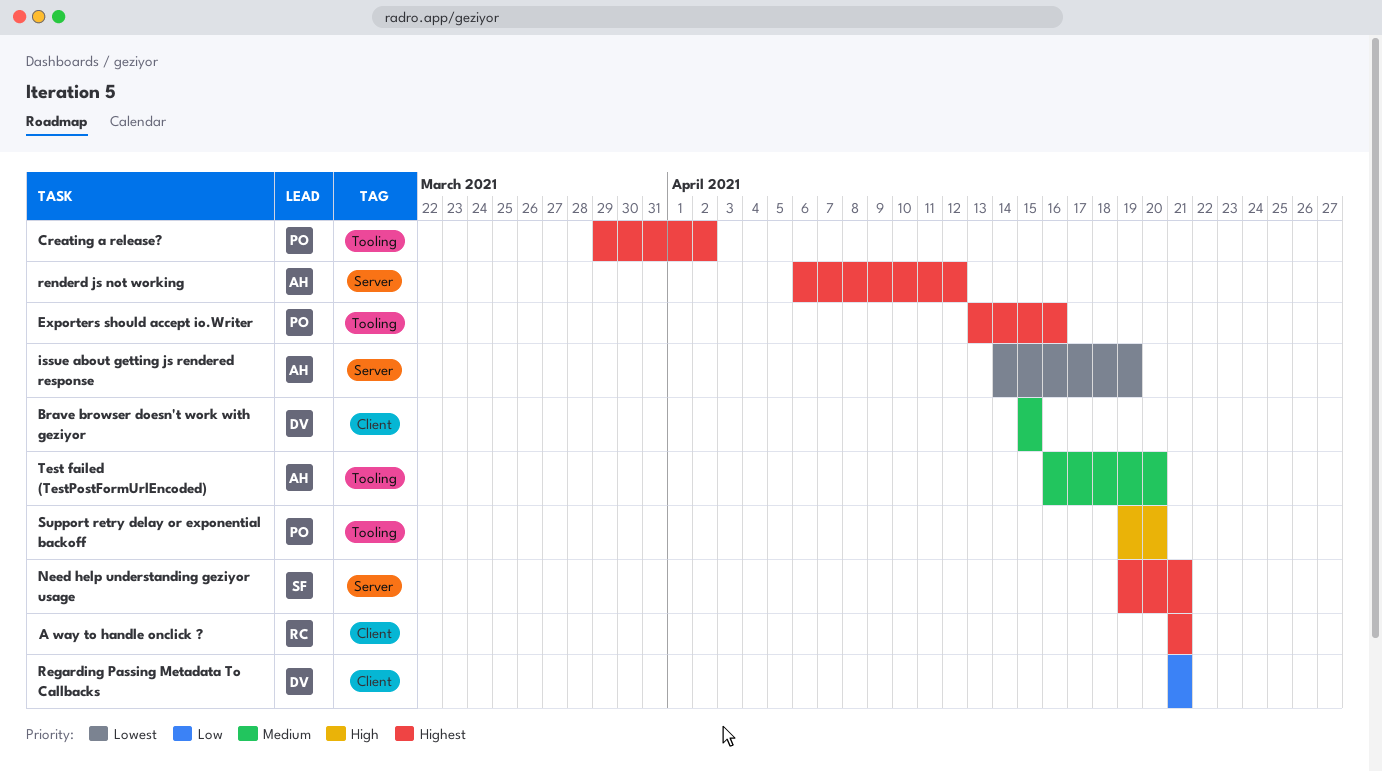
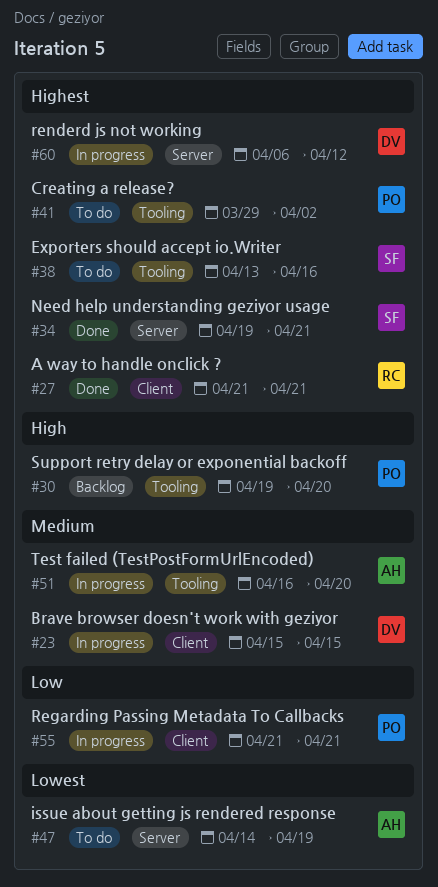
Exporters should accept io.Writer, owner: PO -> SF
Regarding Passing Metadata To Callbacks, owner: DV -> PO
renderd js not working, owner: AH -> DV

